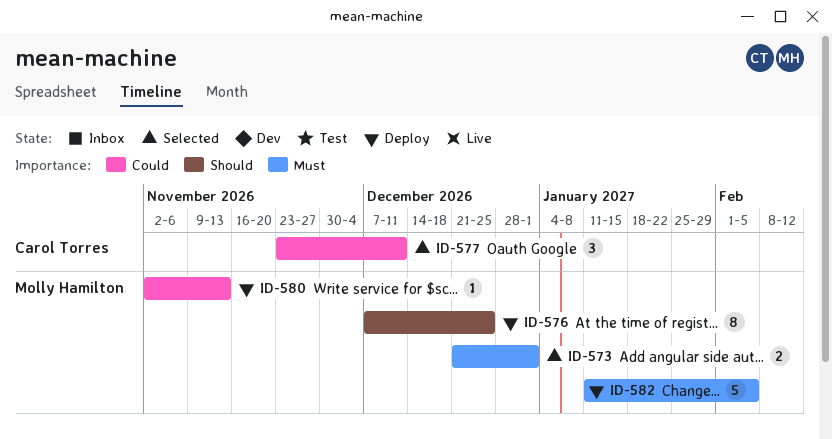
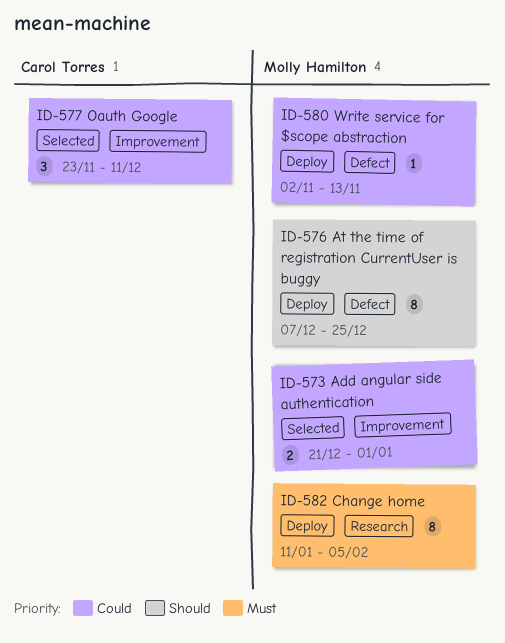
ID-573, priority: Must -> Could
ID-582, estimate: 5 -> 8

